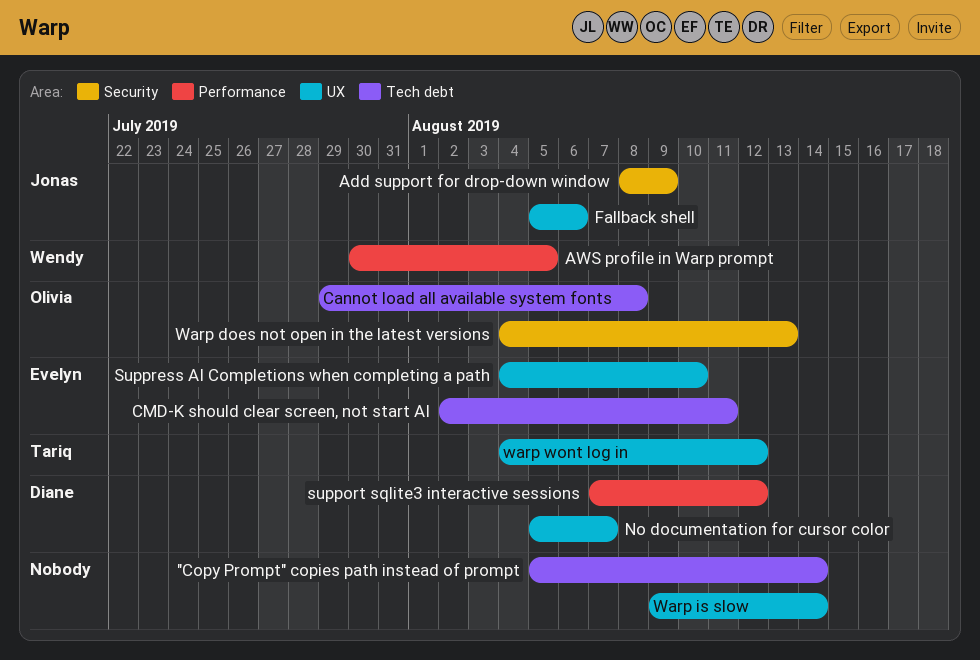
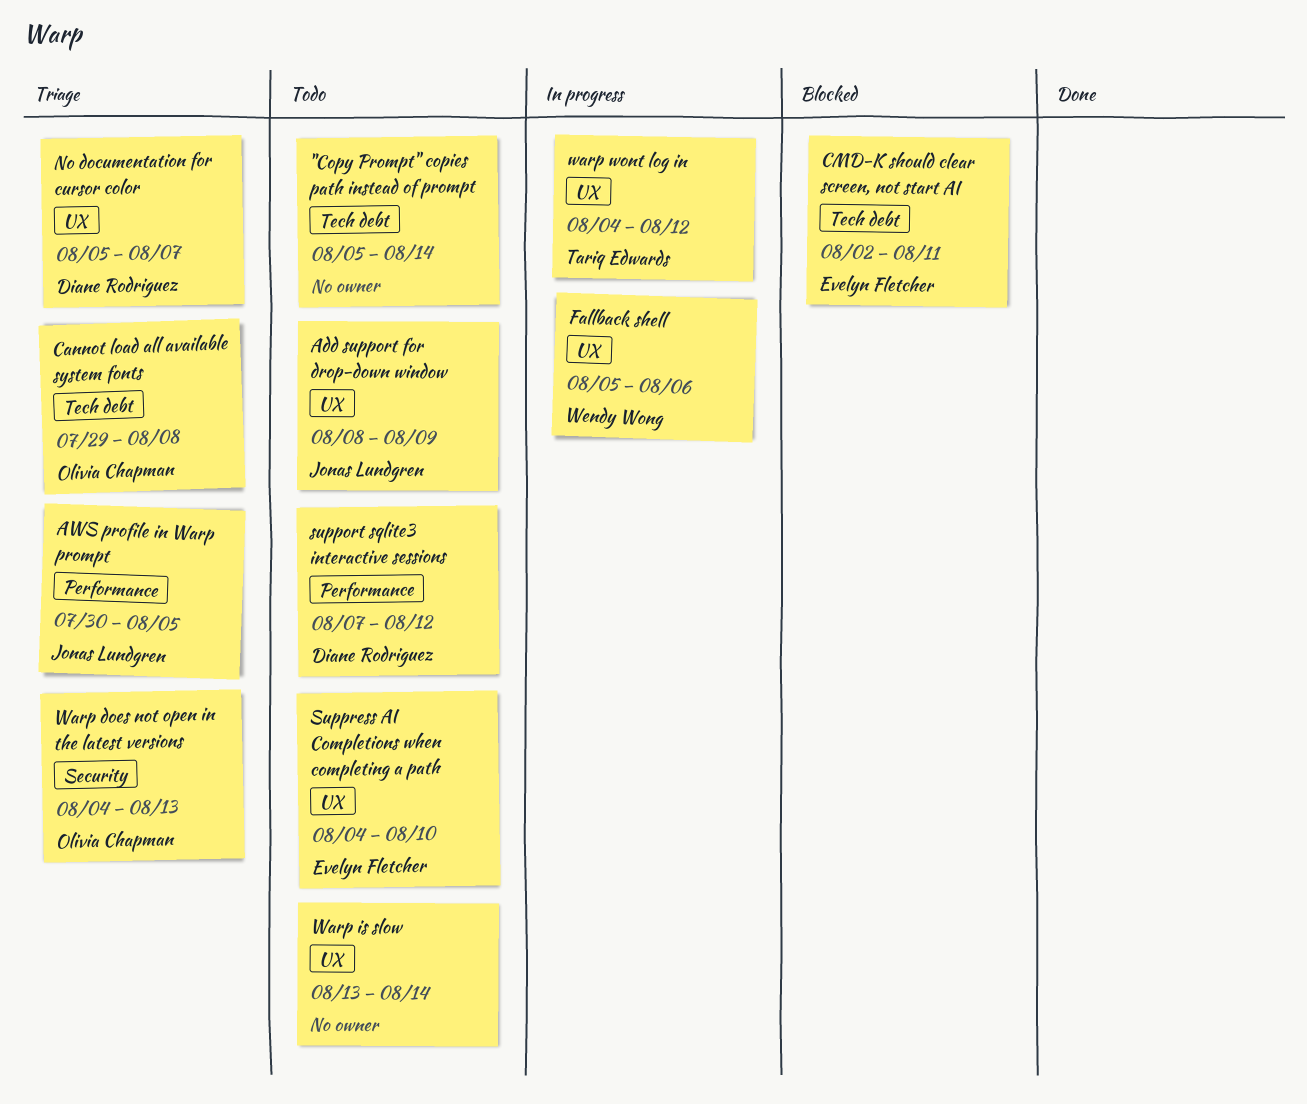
Add support for drop-down window, label: Security -> UX
AWS profile in Warp prompt, owner: Wendy Wong -> Jonas Lundgren
Fallback shell, owner: Jonas Lundgren -> Wendy Wong
Warp is slow, start: Aug 9 -> Aug 13

